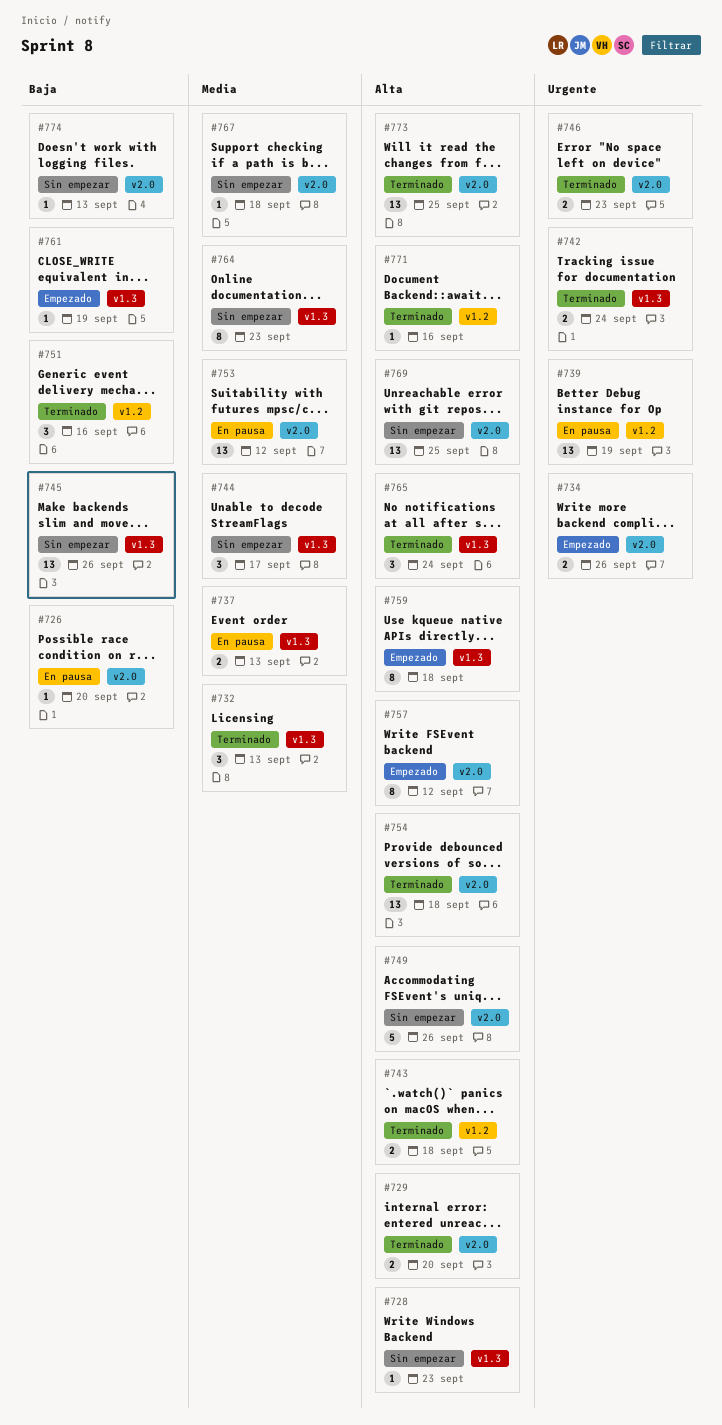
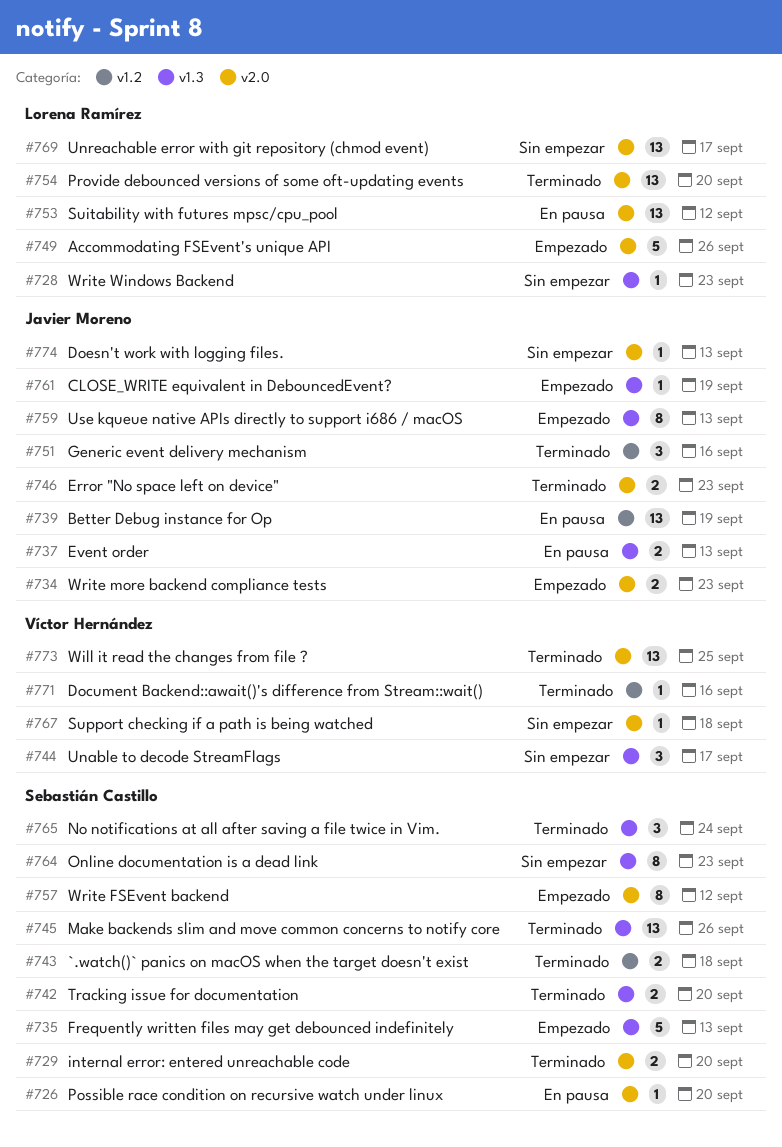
#732: present -> none
#734, due: Sep 26 -> Sep 23
#735: none -> present
#742, due: Sep 24 -> Sep 20
#745, status: Sin empezar -> Terminado
#749, status: Sin empezar -> Empezado
#754, due: Sep 18 -> Sep 20
#759, due: Sep 18 -> Sep 13
#769, due: Sep 25 -> Sep 17

